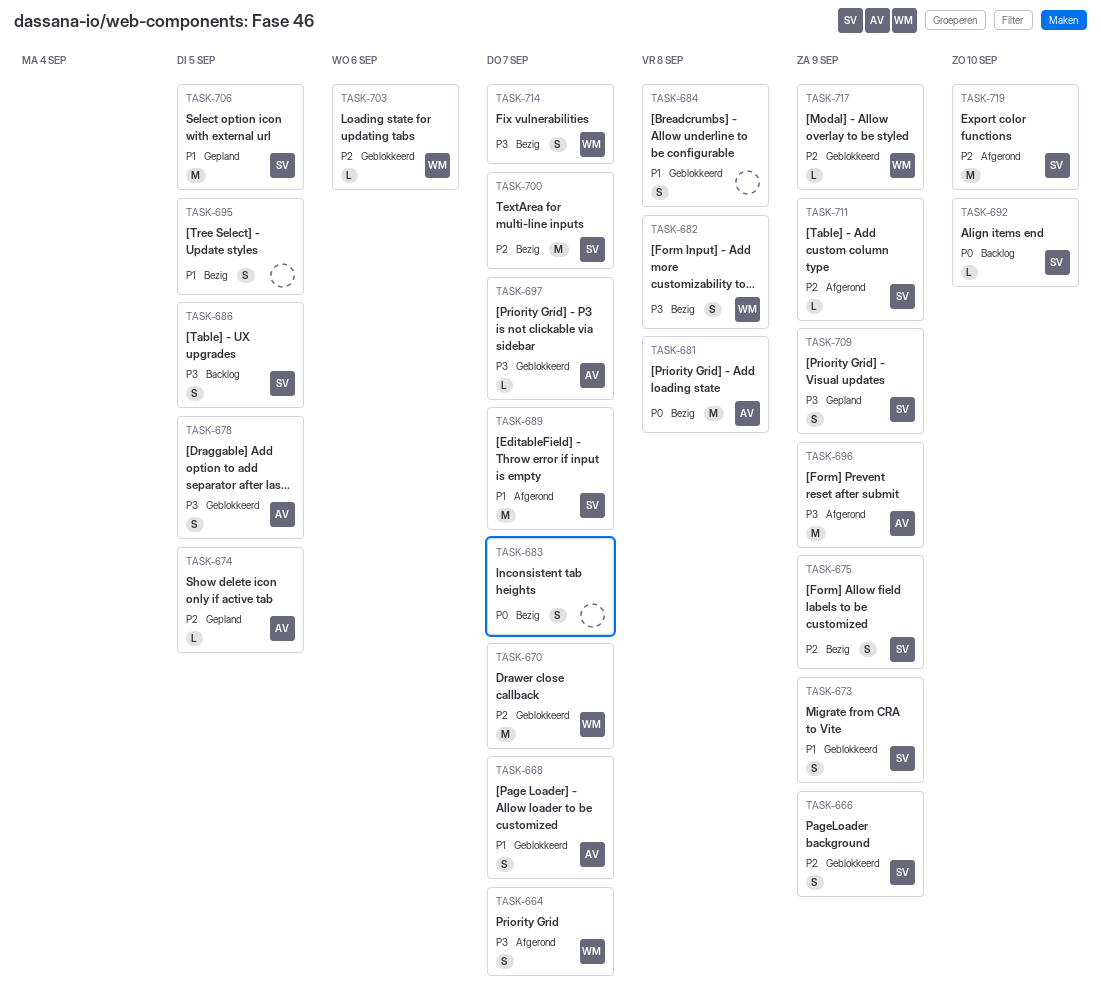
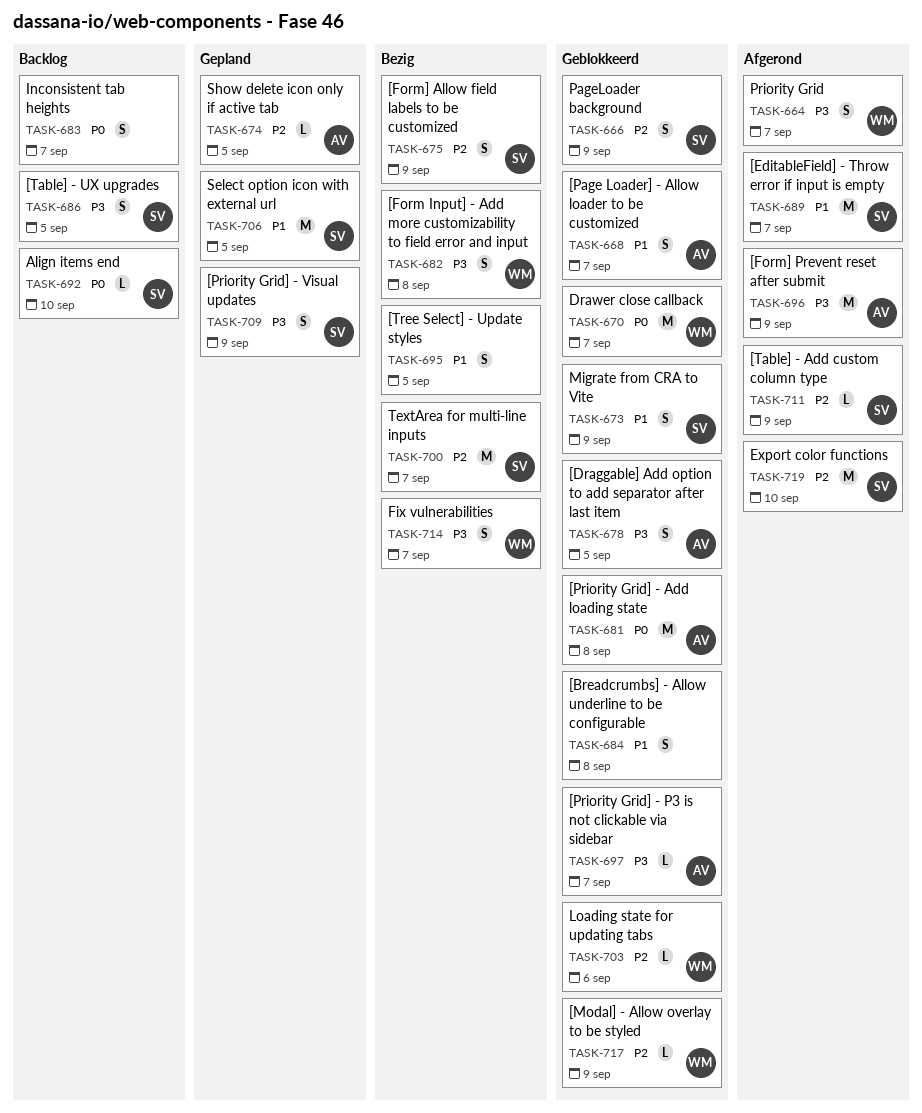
TASK-670, priority: P2 -> P0
TASK-681, status: Bezig -> Geblokkeerd
TASK-683, status: Bezig -> Backlog

